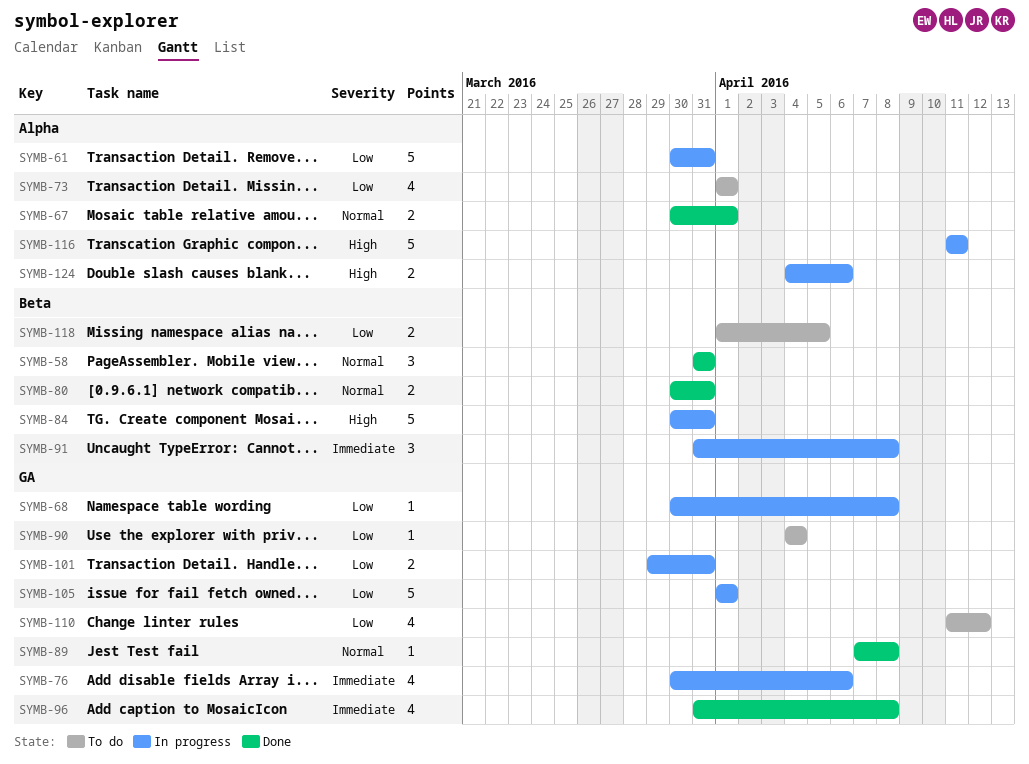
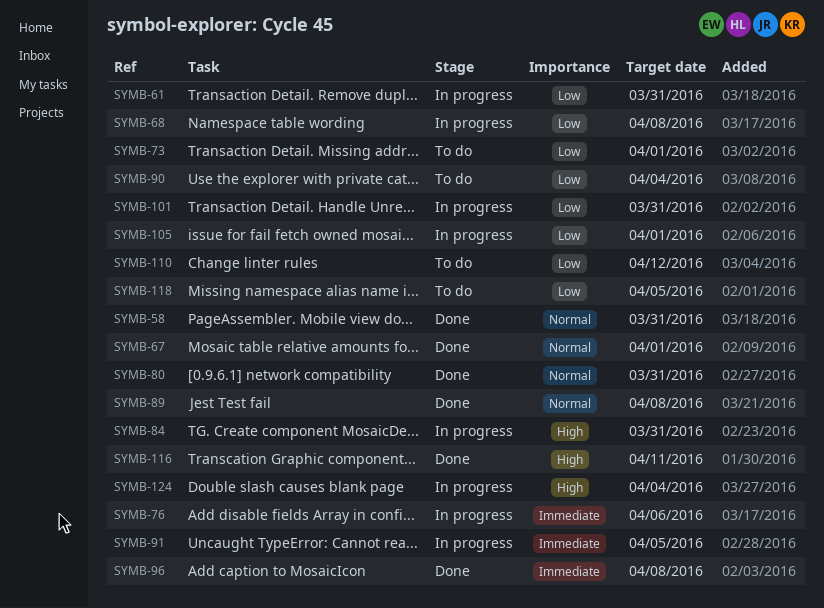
SYMB-91, due: Apr 8 -> Apr 5
SYMB-116, status: In progress -> Done
SYMB-124, due: Apr 6 -> Apr 4

